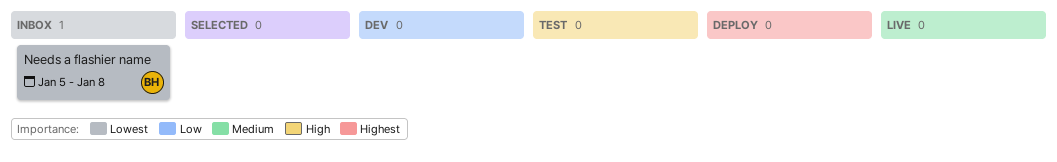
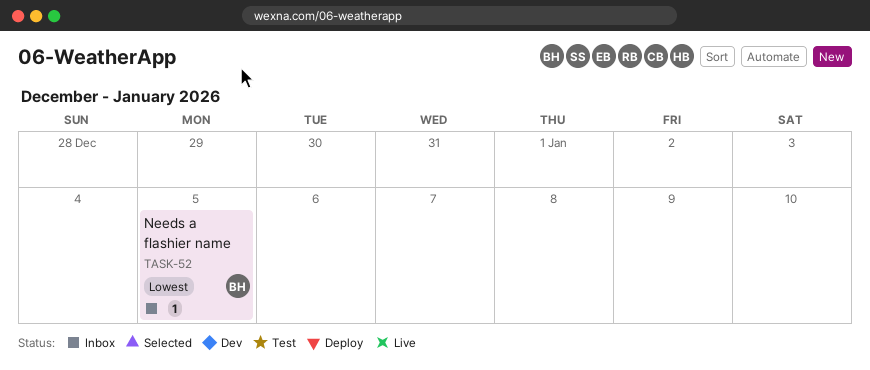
Needs a flashier name, due: Jan 8 -> Jan 5

